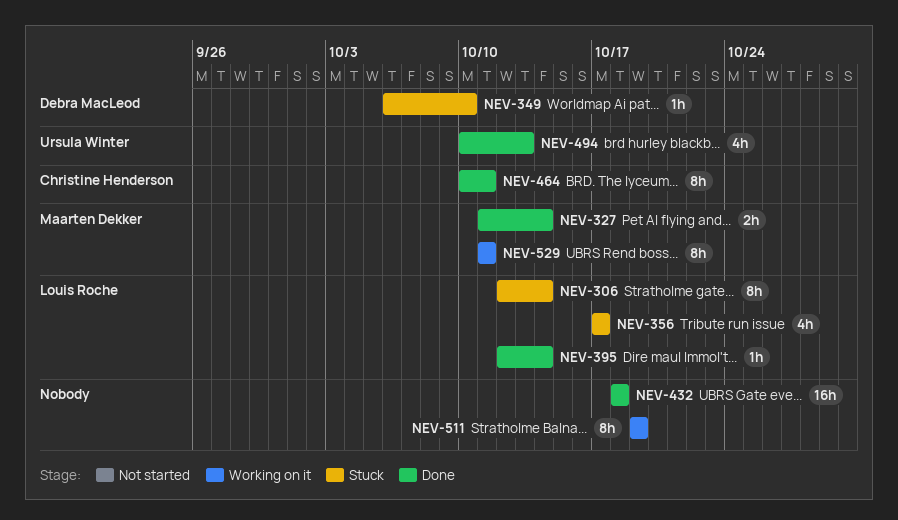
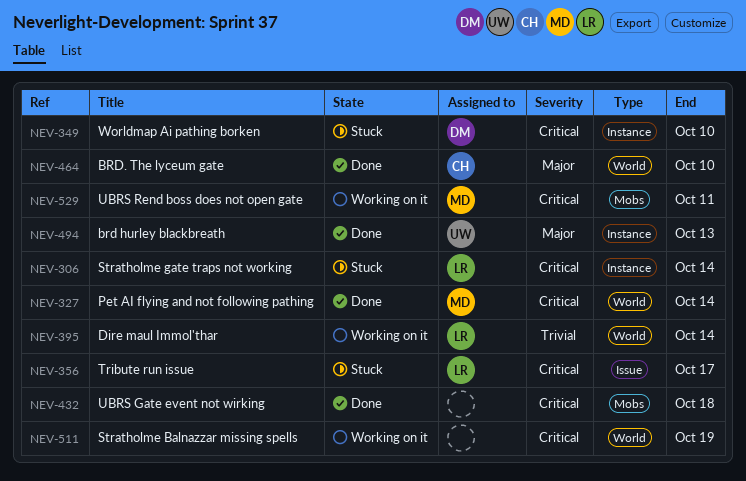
NEV-395, status: Done -> Working on it
NEV-464, due: Oct 11 -> Oct 10

